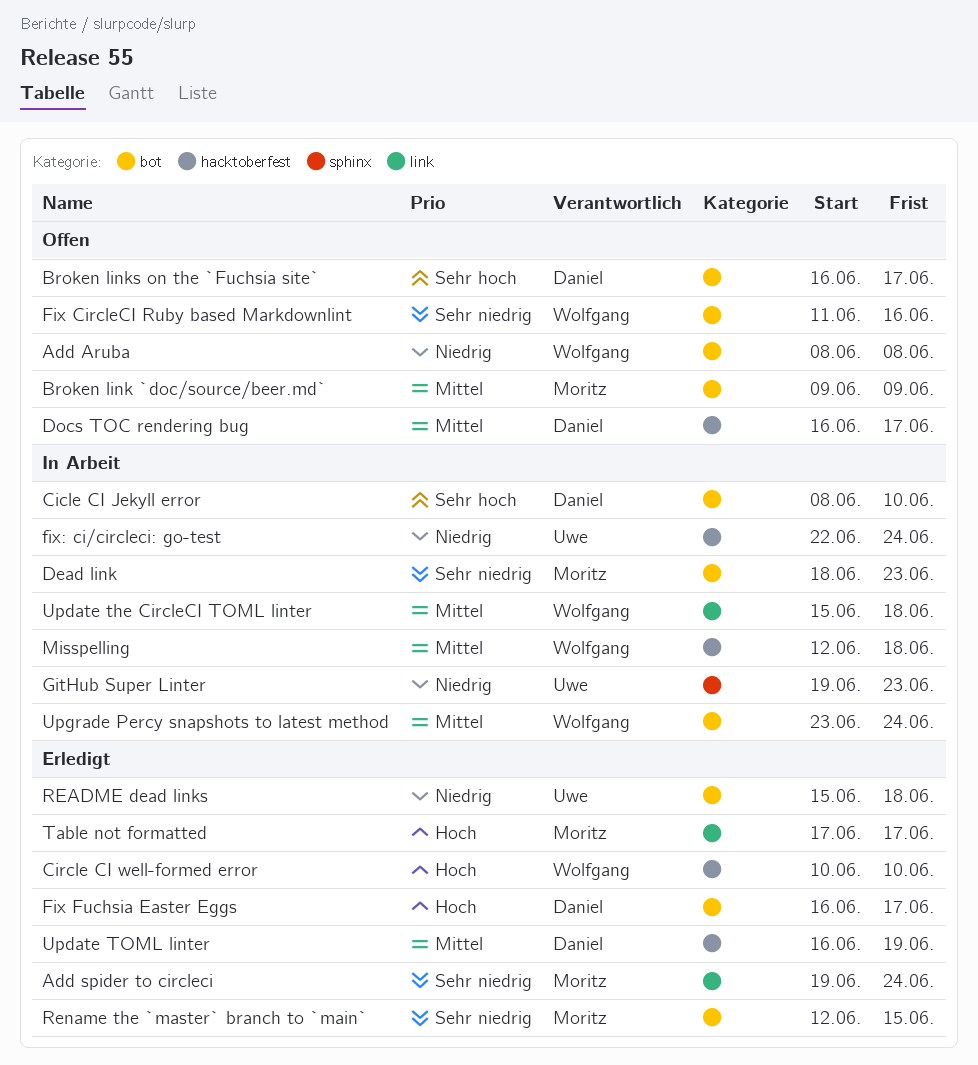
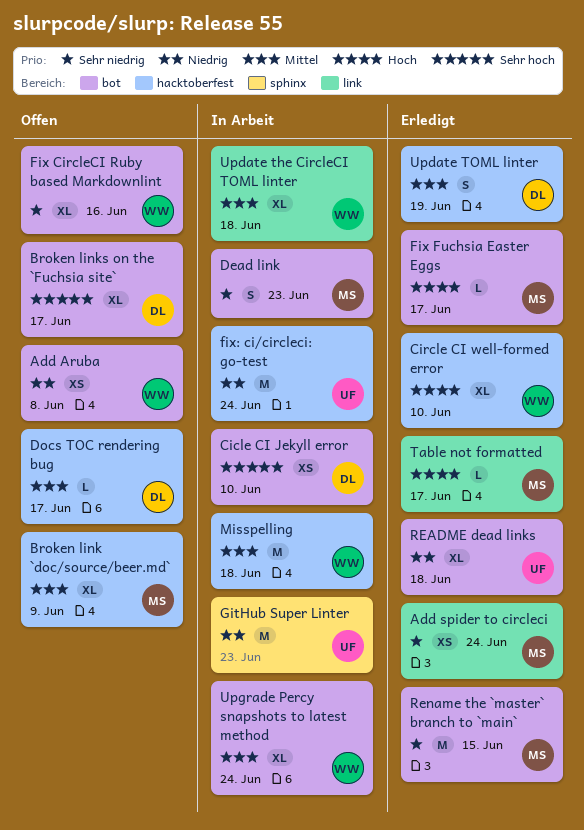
Broken link `doc/source/beer.md`, label: bot -> hacktoberfest
Fix Fuchsia Easter Eggs, owner: Daniel -> Moritz

